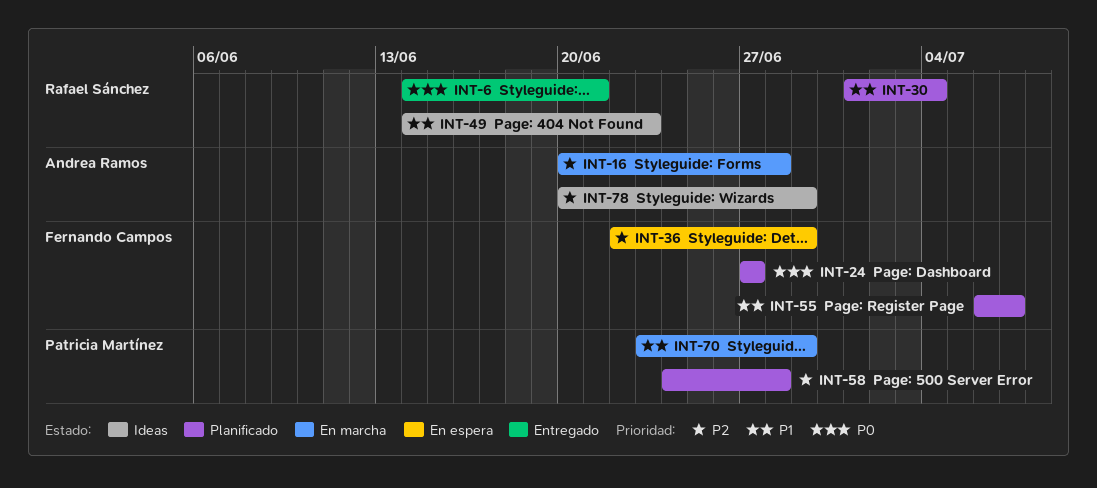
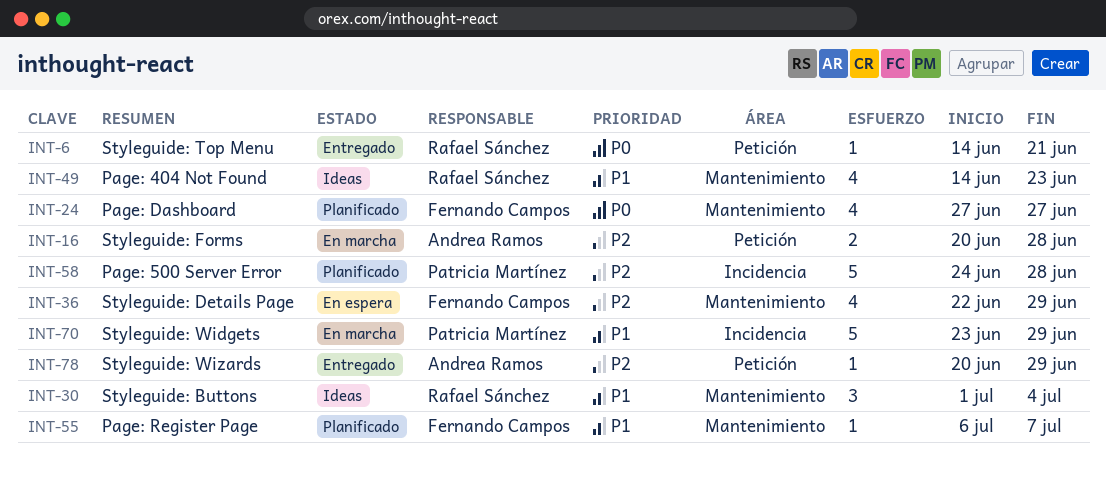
INT-30, status: Planificado -> Ideas
INT-78, status: Ideas -> Entregado

